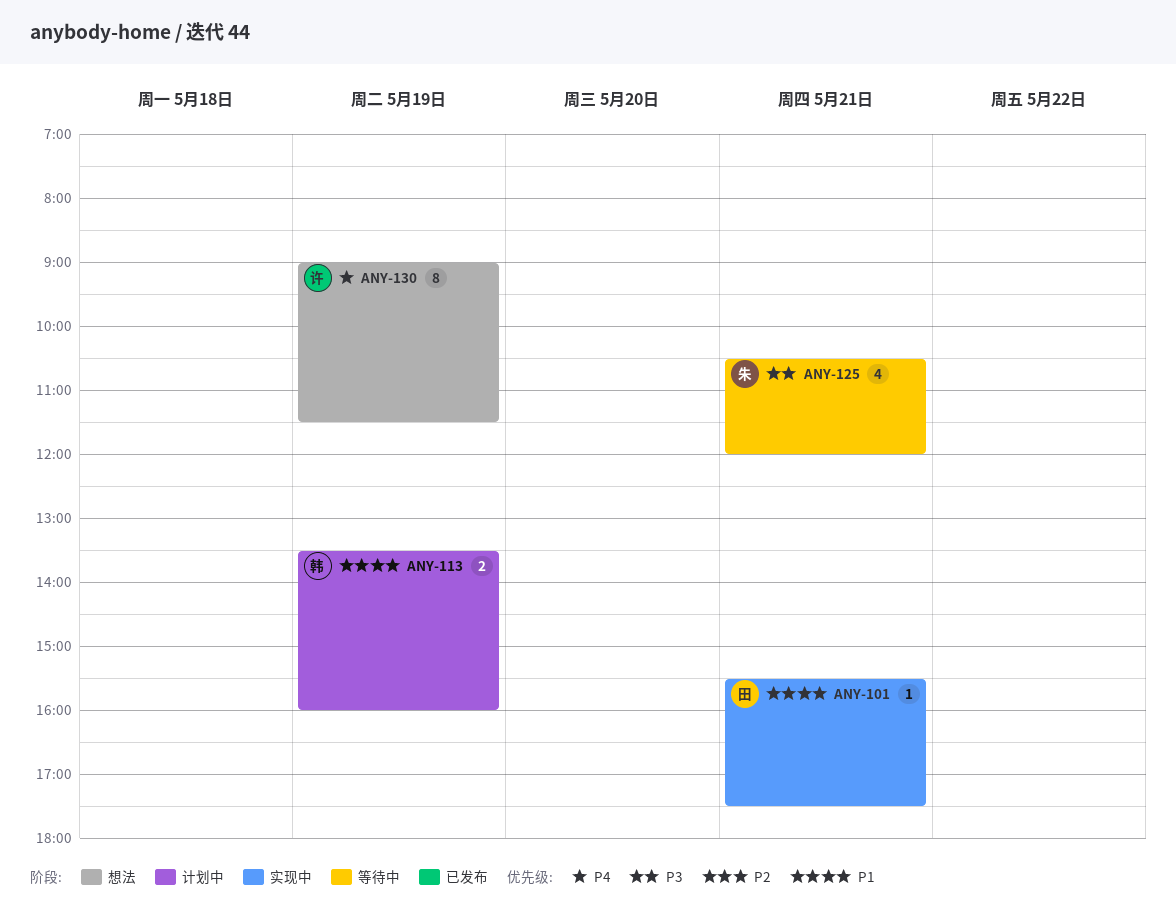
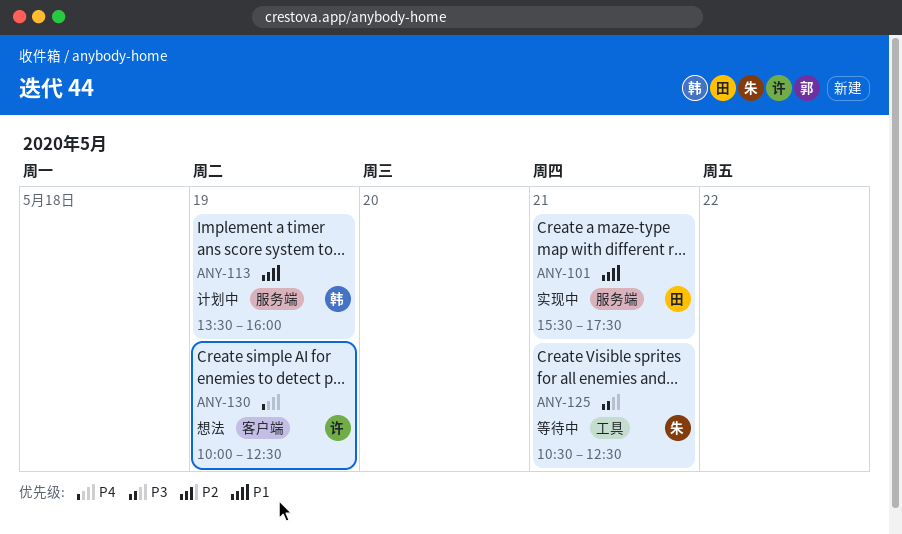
ANY-125, ends: 12:00 -> 12:30
ANY-130, begins: 09:00 -> 10:00
ANY-130, ends: 11:30 -> 12:30

